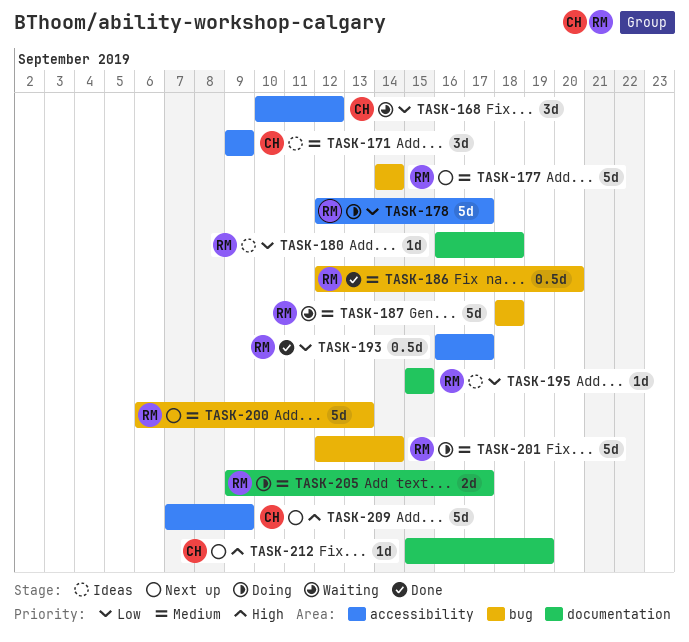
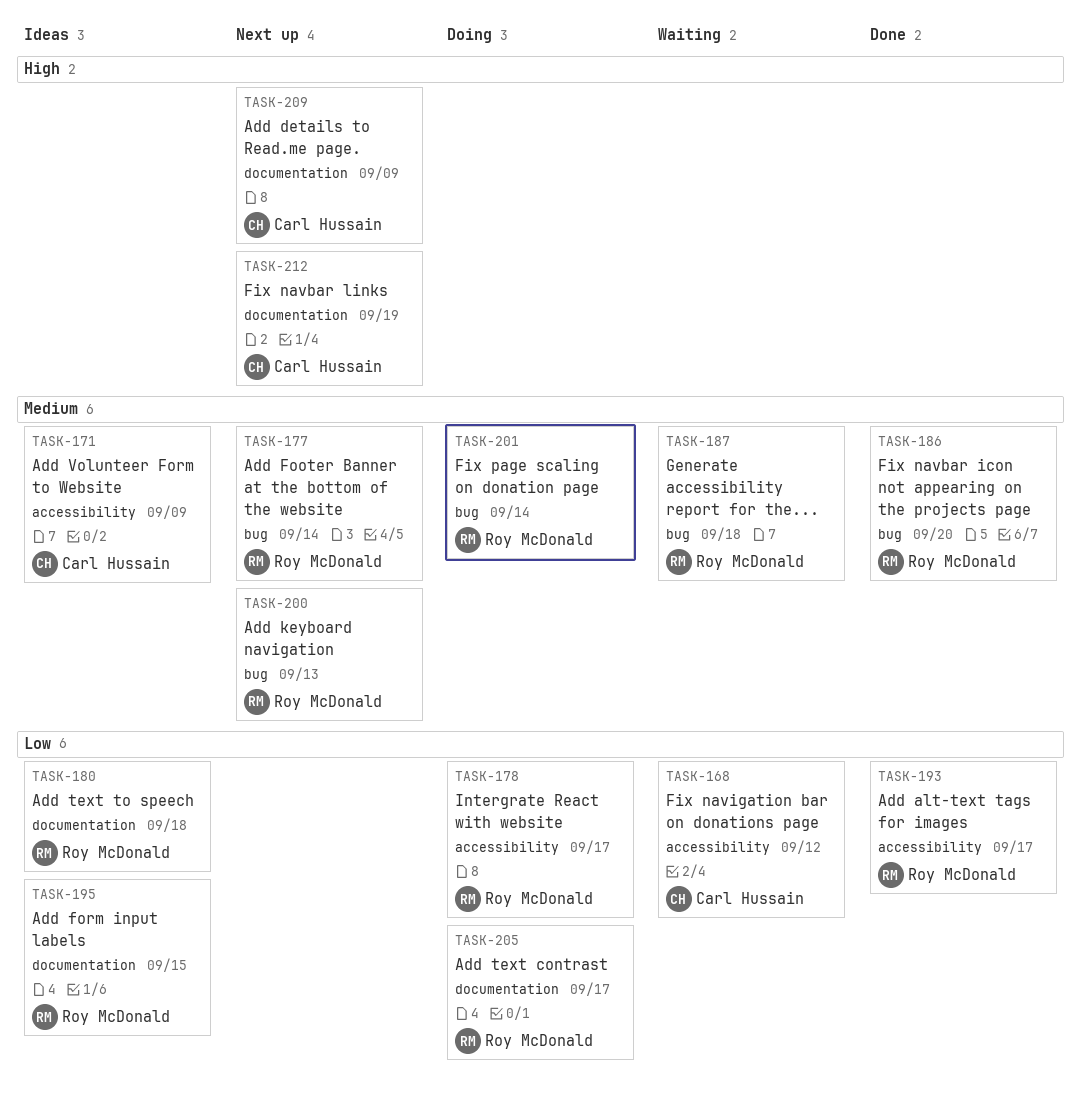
TASK-205, priority: Medium -> Low
TASK-209, label: accessibility -> documentation

